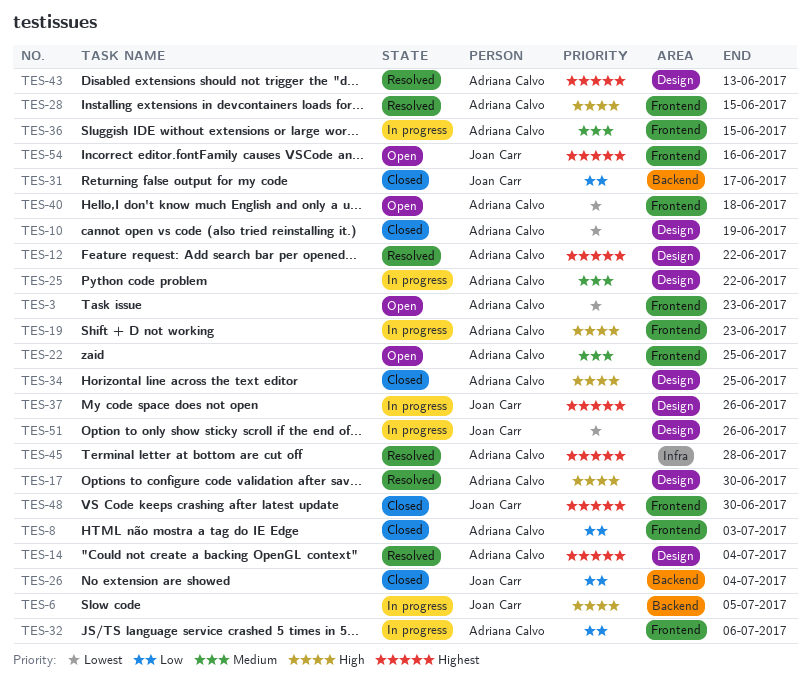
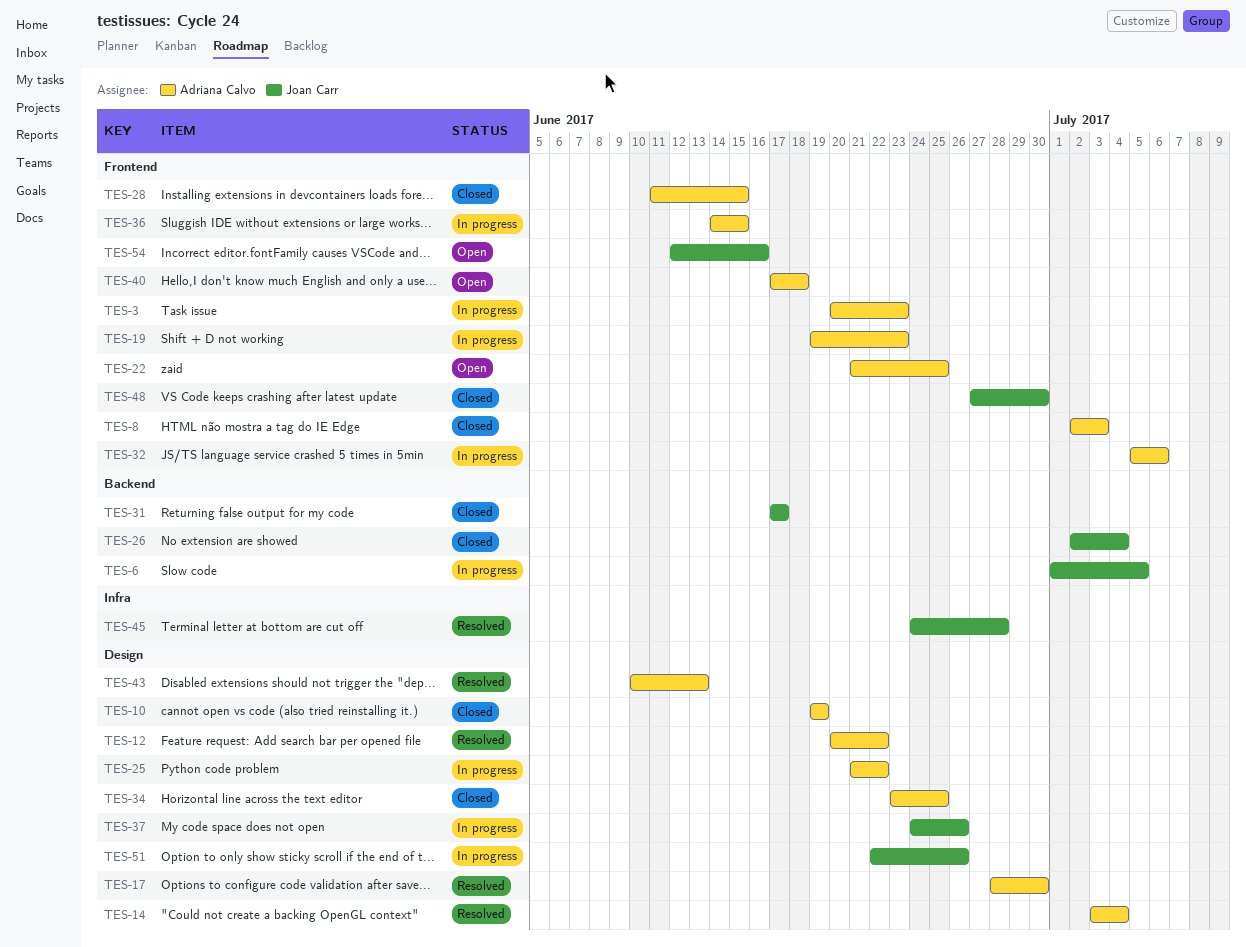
TES-3, status: Open -> In progress
TES-28, status: Resolved -> Closed
TES-45, owner: Adriana Calvo -> Joan Carr

